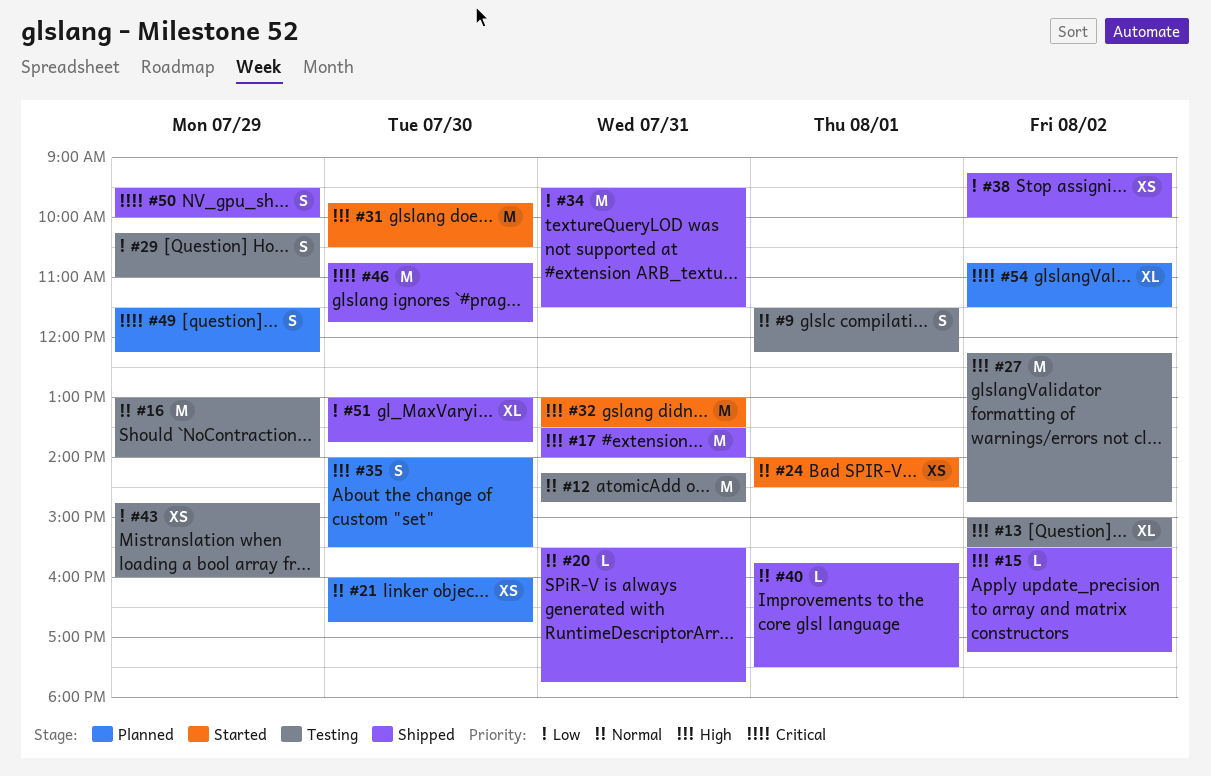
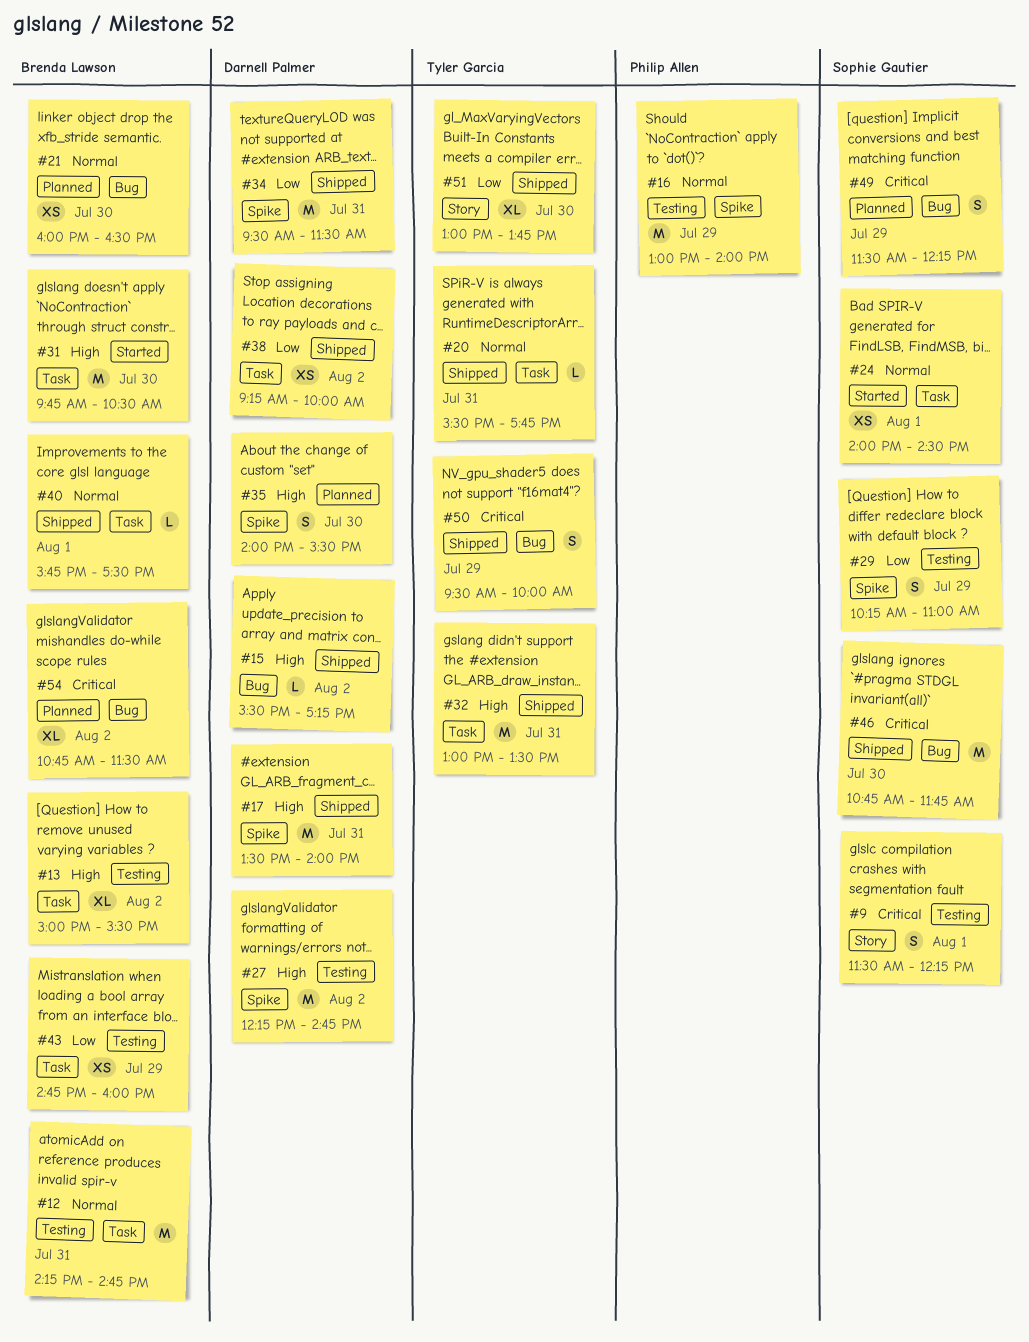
#9, priority: Normal -> Critical
#21, ends: 16:45 -> 16:30
#32, status: Started -> Shipped

